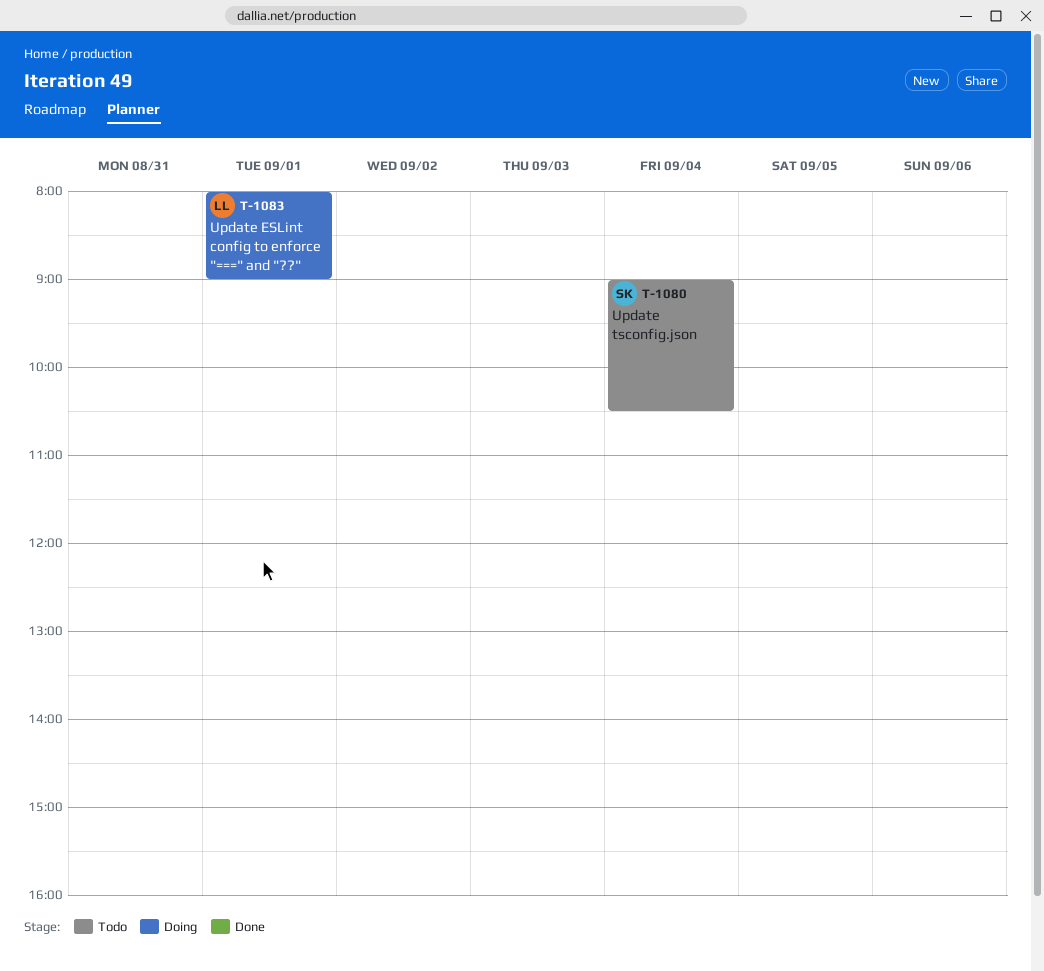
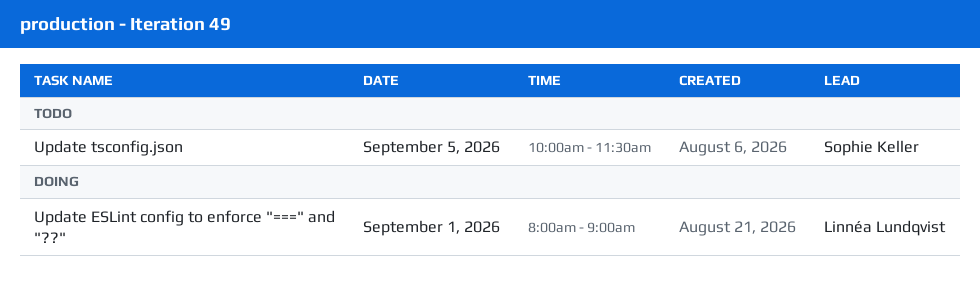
Update tsconfig.json, day: Sep 4 -> Sep 5
Update tsconfig.json, begins: 09:00 -> 10:00
Update tsconfig.json, ends: 10:30 -> 11:30

